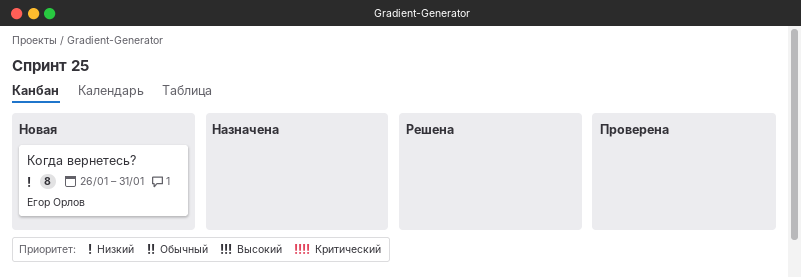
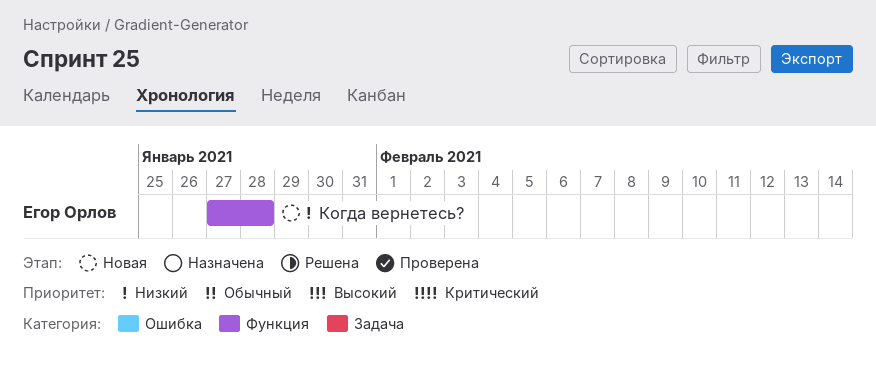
Когда вернетесь?, start: Jan 26 -> Jan 27
Когда вернетесь?, due: Jan 31 -> Jan 28

